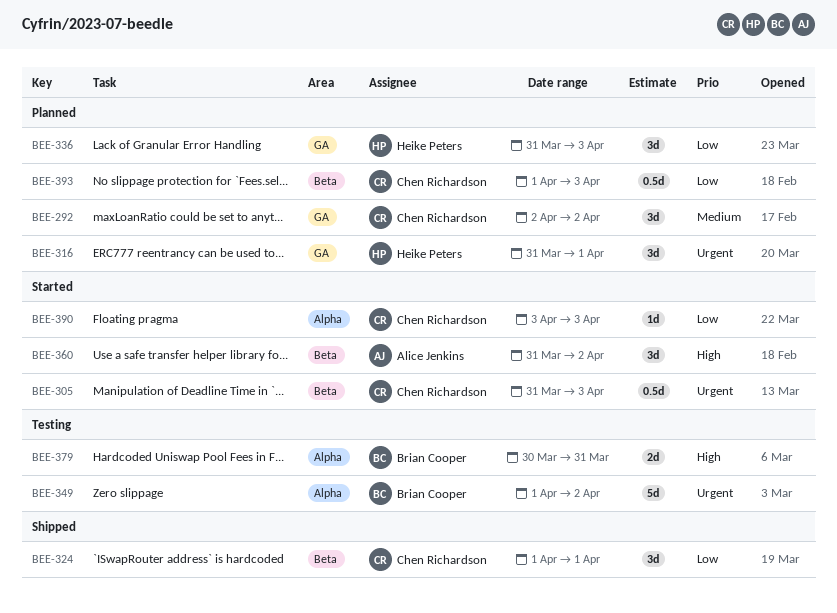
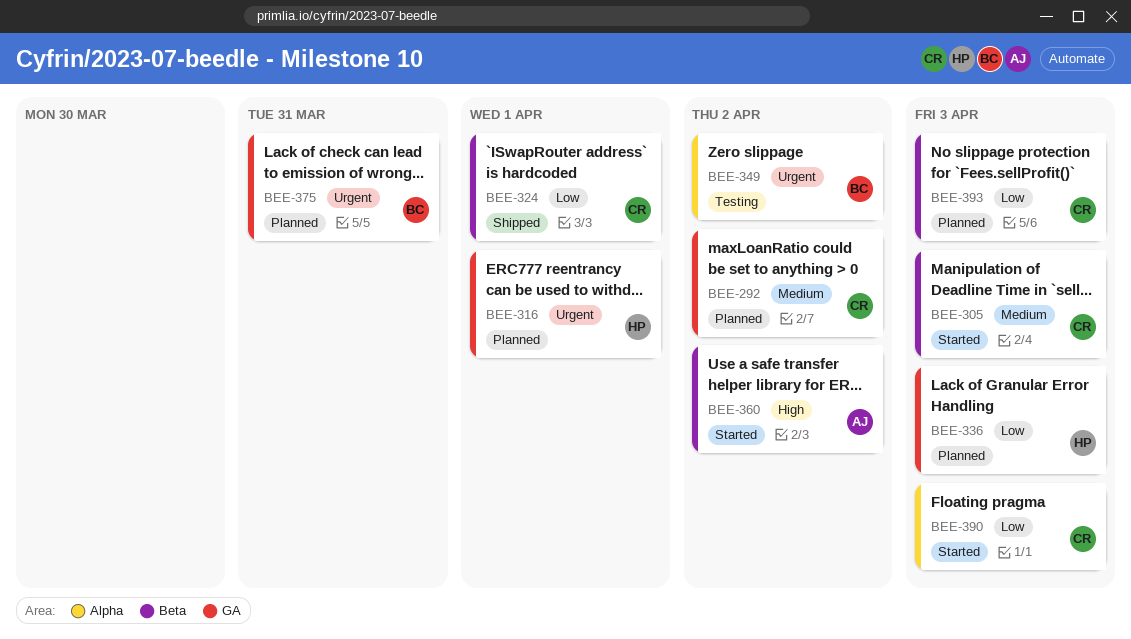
BEE-305, priority: Urgent -> Medium
BEE-375: none -> present
BEE-379: present -> none

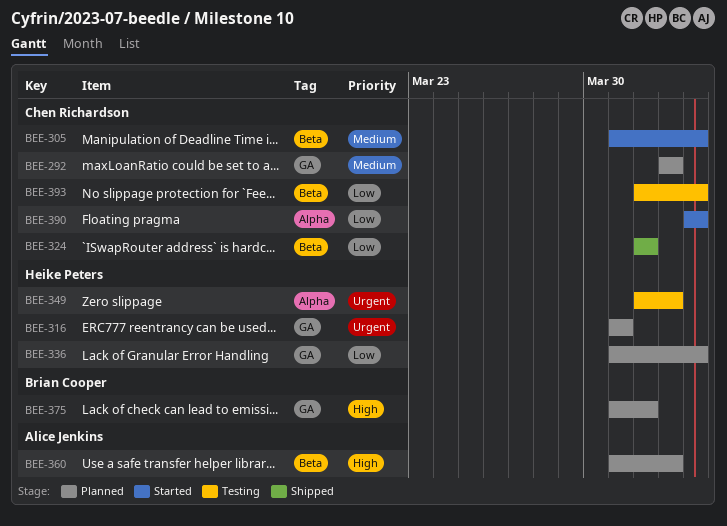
BEE-316, due: Apr 1 -> Mar 31
BEE-349, owner: Brian Cooper -> Heike Peters
BEE-360, status: Started -> Planned
BEE-375, priority: Urgent -> High
BEE-375, due: Mar 31 -> Apr 1
BEE-393, status: Planned -> Testing

